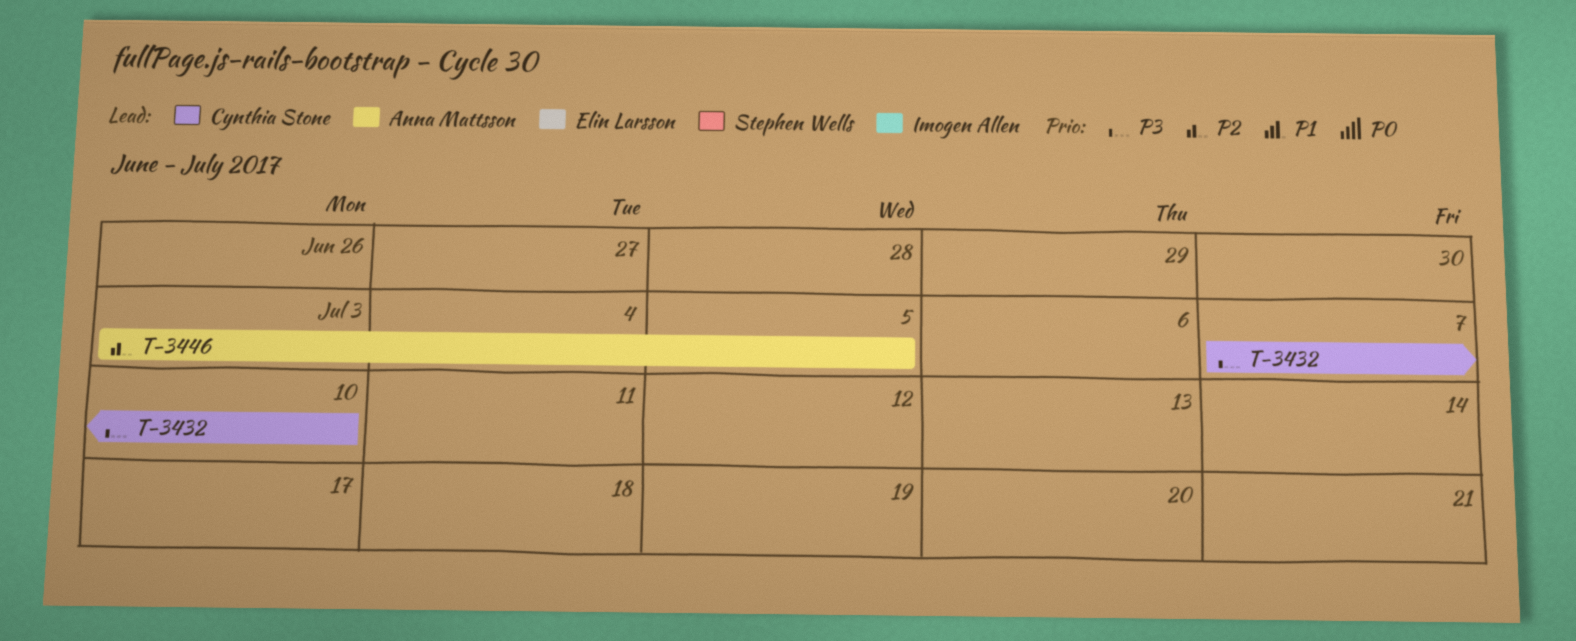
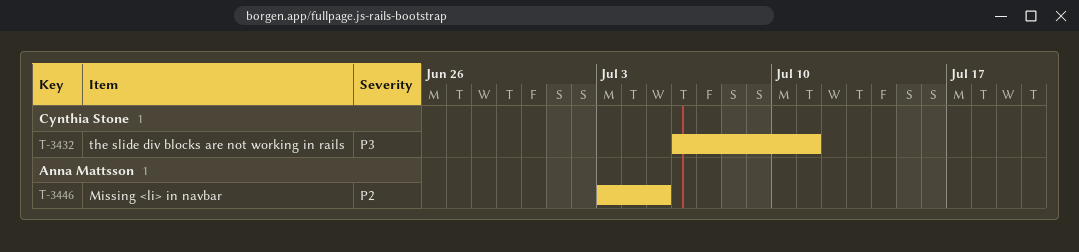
T-3432, start: Jul 7 -> Jul 6
T-3432, due: Jul 10 -> Jul 11

